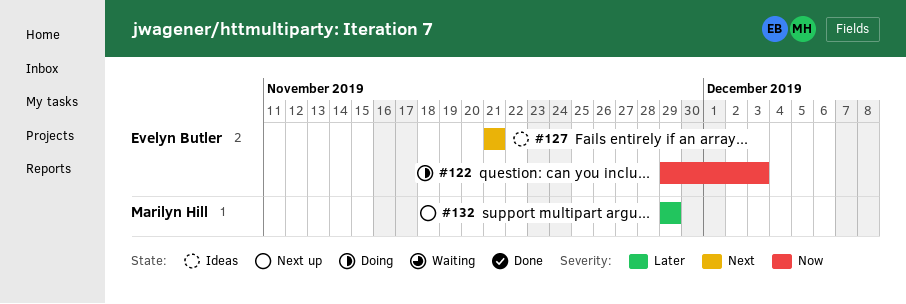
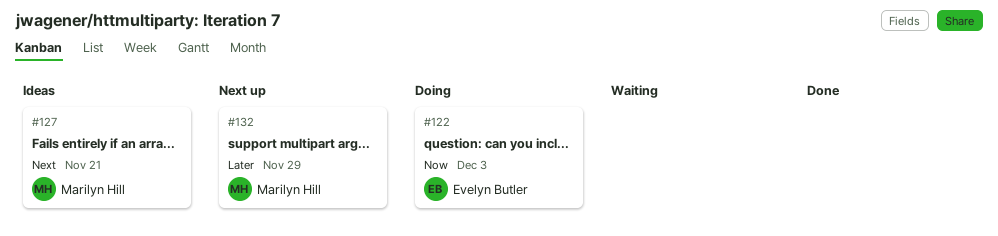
#127, owner: Evelyn Butler -> Marilyn Hill

